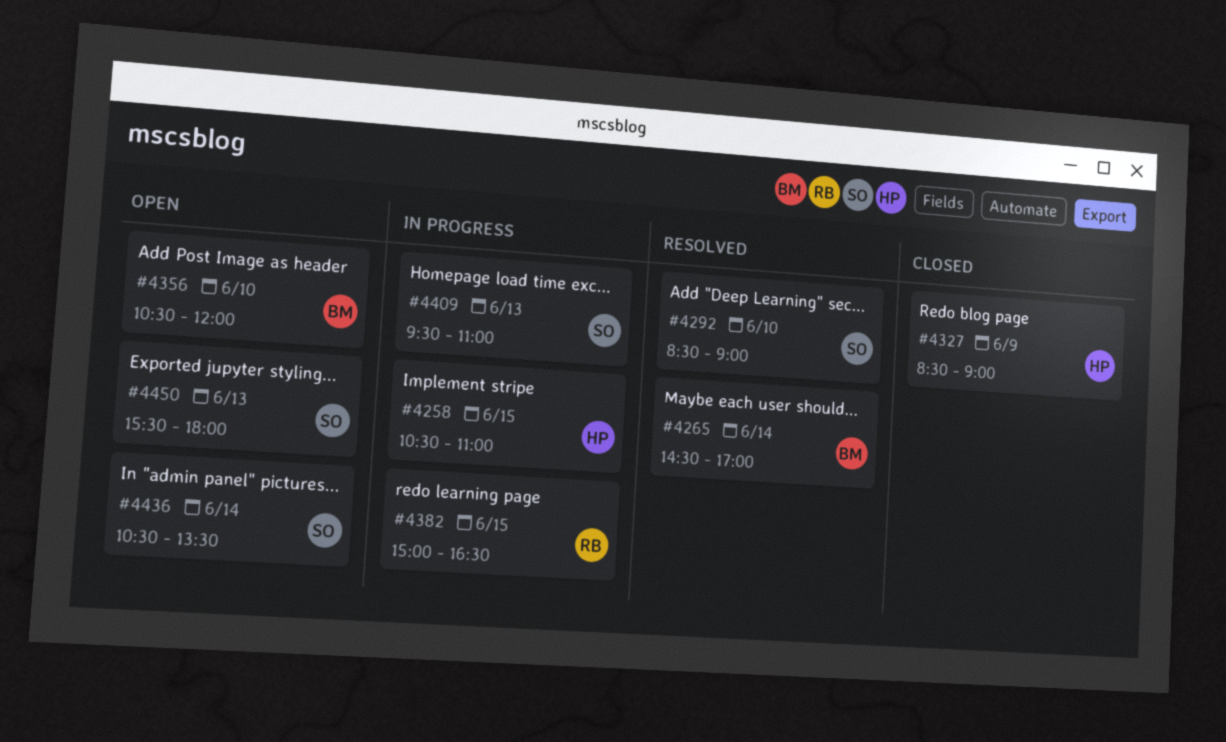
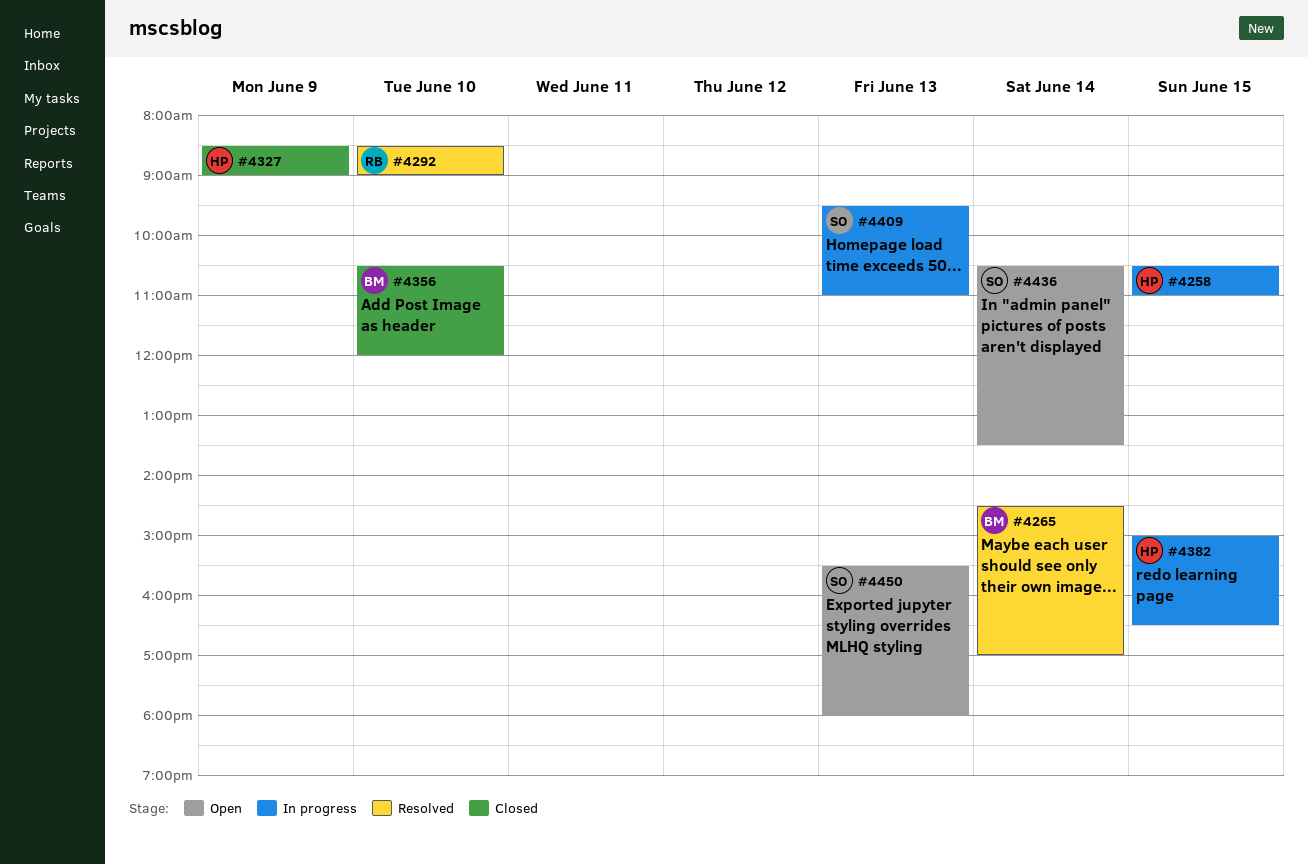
#4292, owner: SO -> RB
#4356, status: Open -> Closed
#4382, owner: RB -> HP

